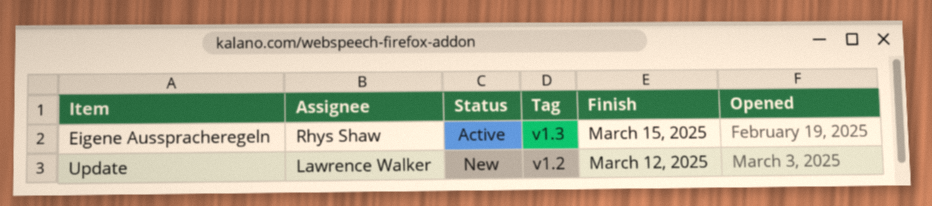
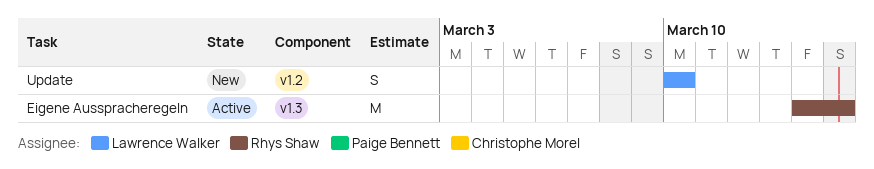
Update, due: Mar 12 -> Mar 10

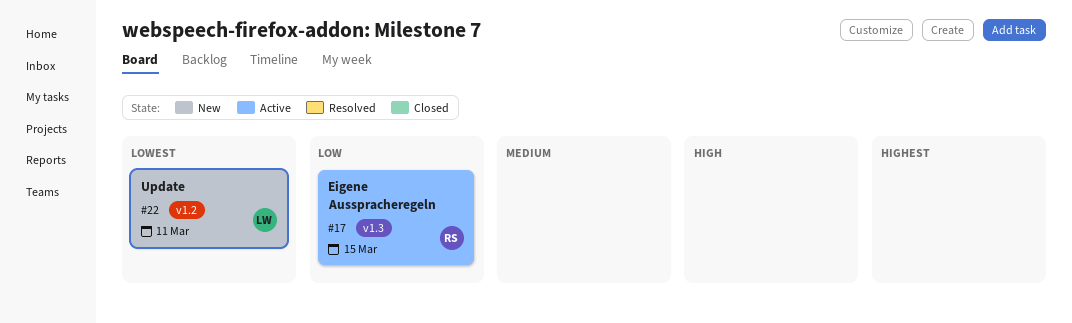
Update, due: Mar 10 -> Mar 11

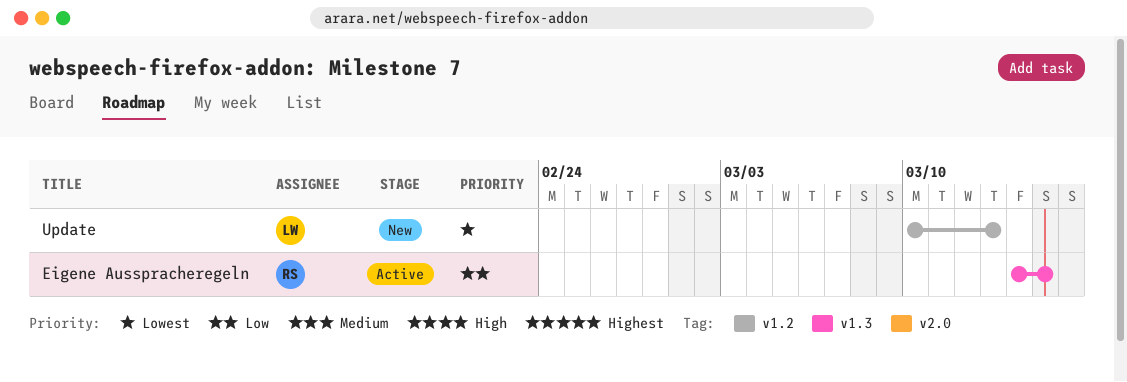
Update, due: Mar 11 -> Mar 13

